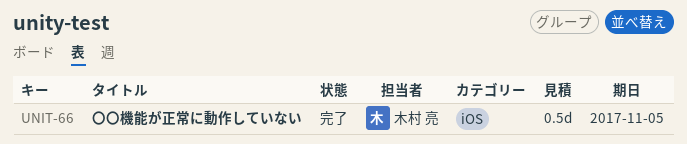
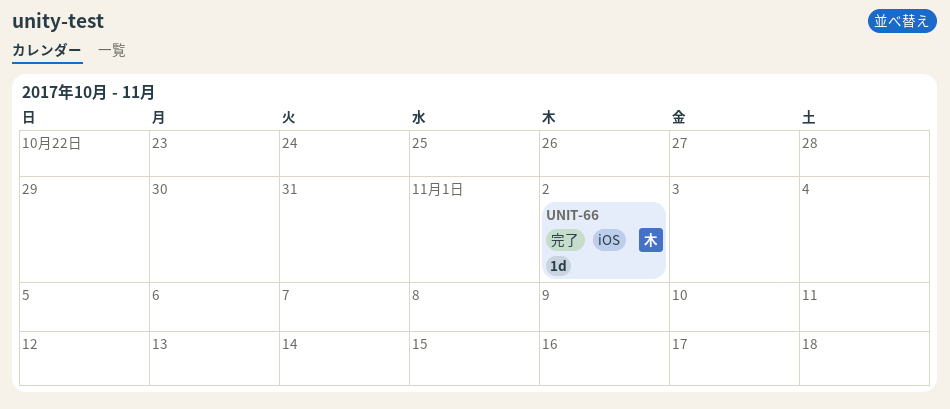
UNIT-66, estimate: 0.5d -> 1d
UNIT-66, due: Nov 5 -> Nov 2

